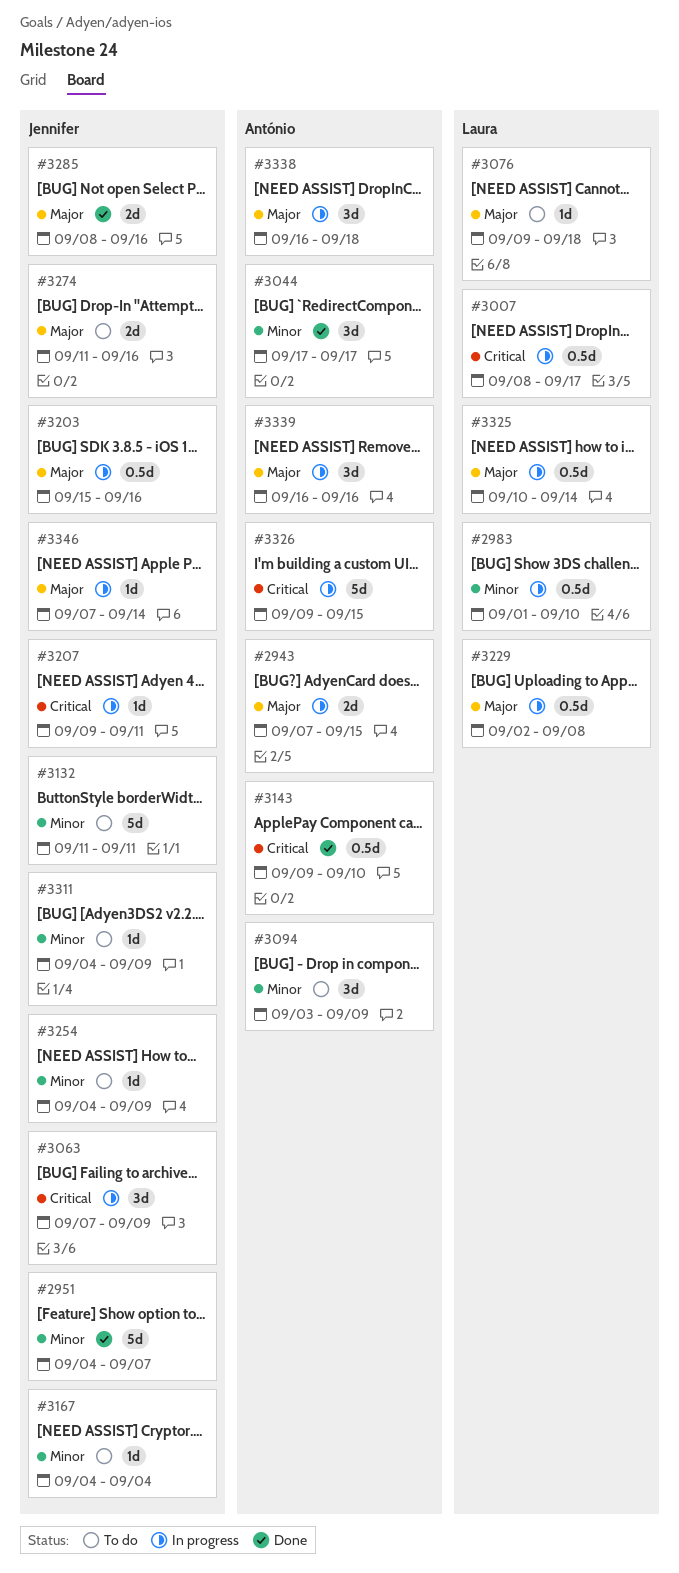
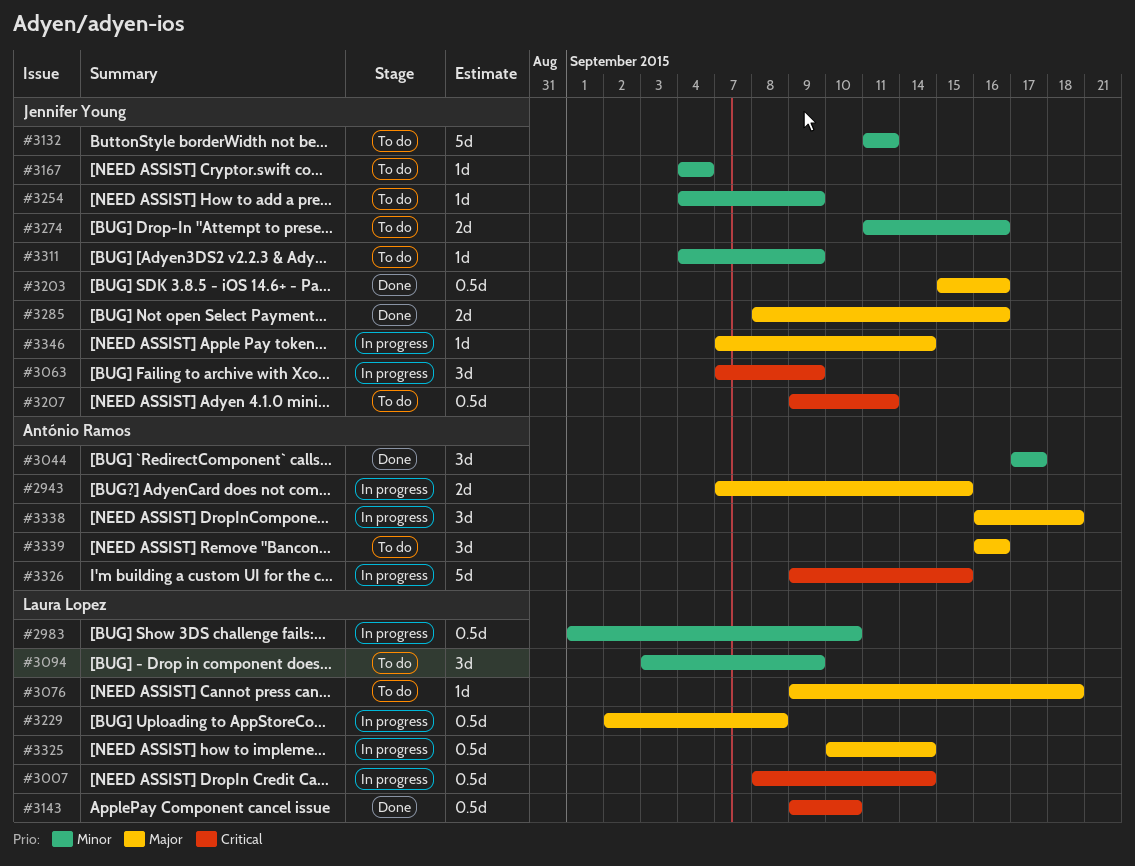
#2951: present -> none
#3007, due: Sep 17 -> Sep 14
#3094, owner: António Ramos -> Laura Lopez
#3143, owner: António Ramos -> Laura Lopez
#3203, status: In progress -> Done
#3207, status: In progress -> To do
#3207, estimate: 1d -> 0.5d
#3274, priority: Major -> Minor
#3339, status: In progress -> To do

